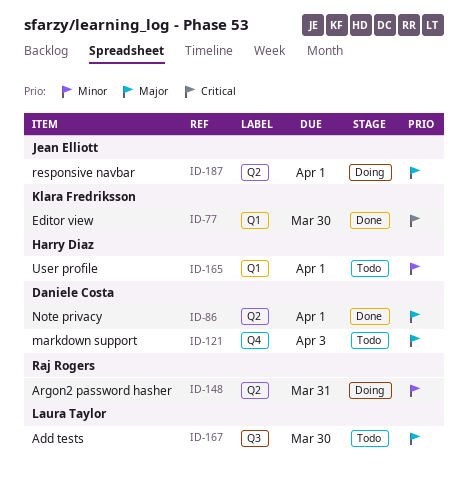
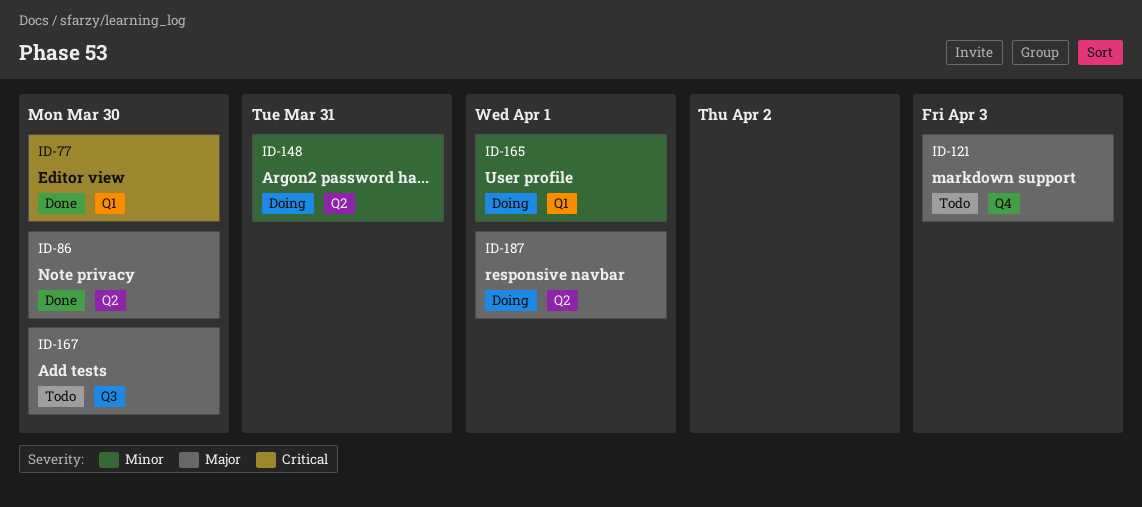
ID-86, due: Apr 1 -> Mar 30
ID-165, status: Todo -> Doing

